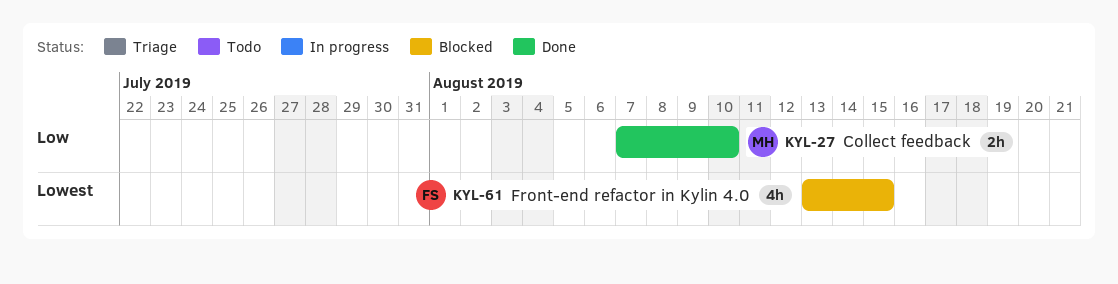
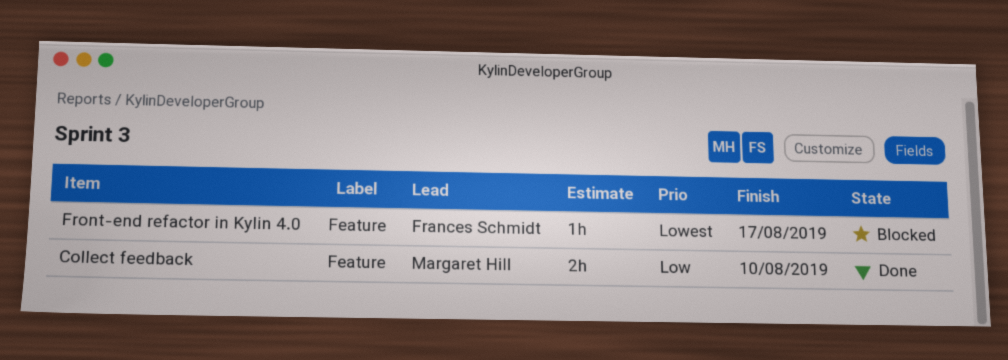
Front-end refactor in Kylin 4.0, estimate: 4h -> 1h
Front-end refactor in Kylin 4.0, due: Aug 15 -> Aug 17

